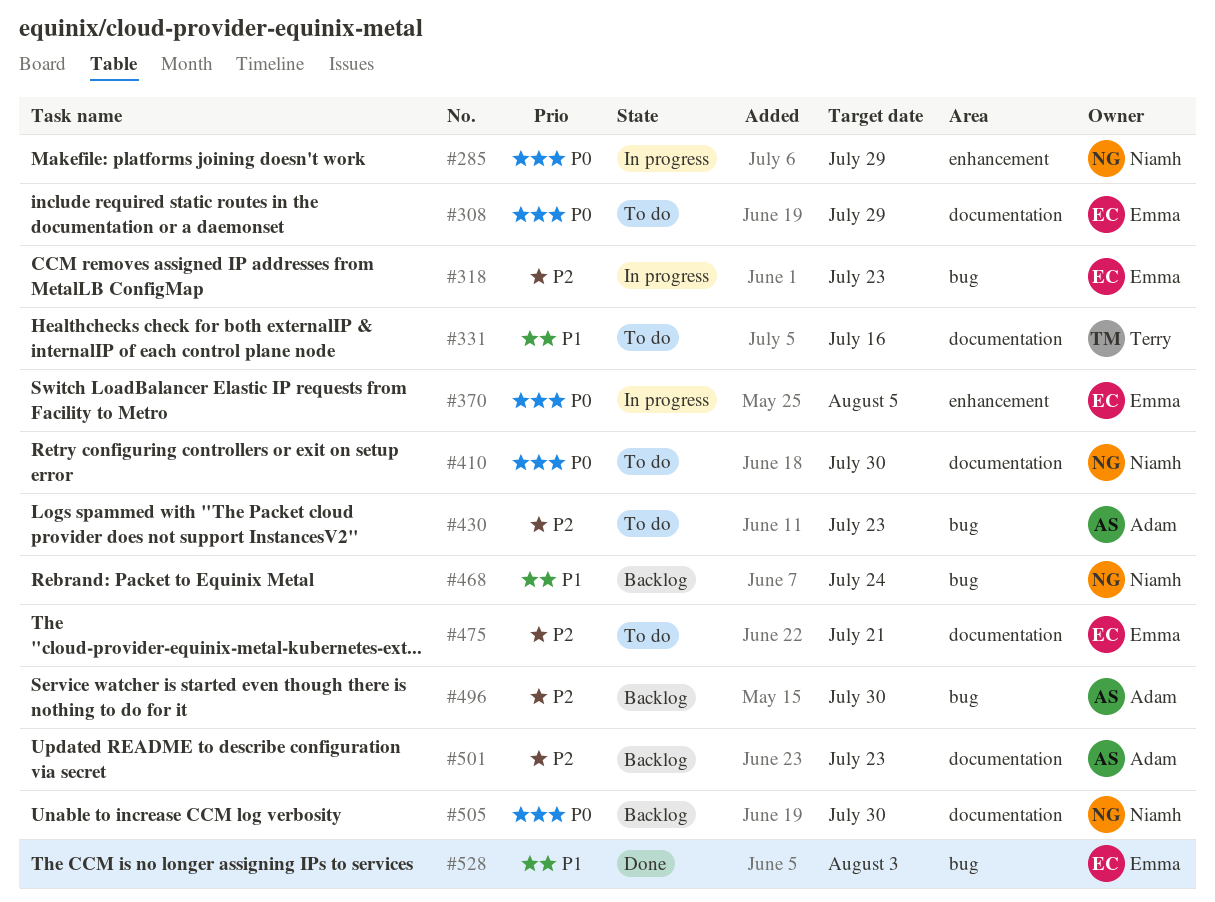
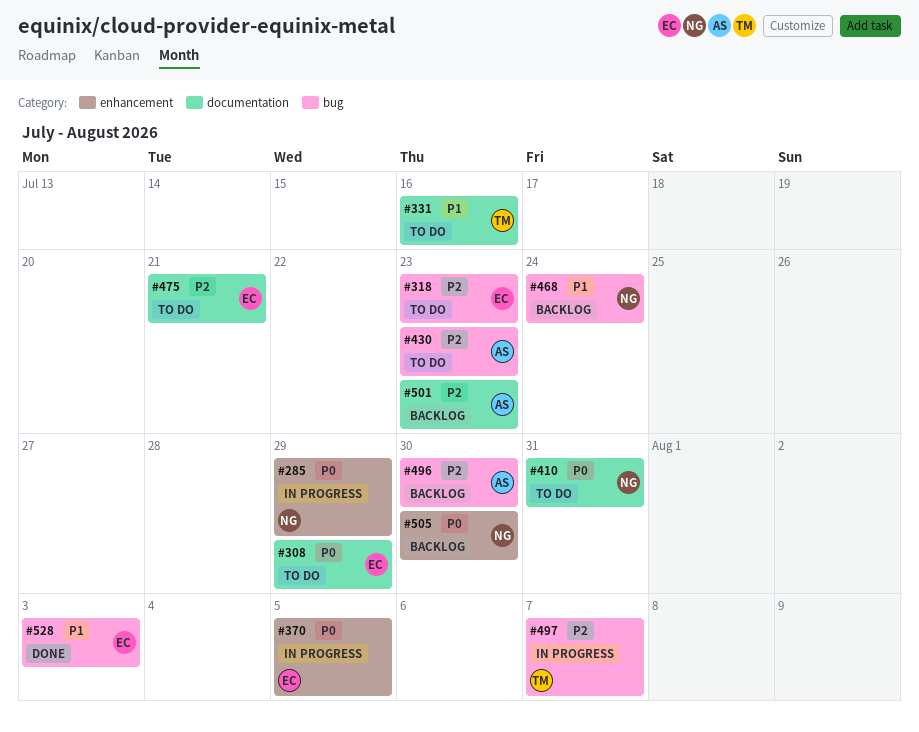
#318, status: In progress -> To do
#410, due: Jul 30 -> Jul 31
#497: none -> present
#505, label: documentation -> enhancement

